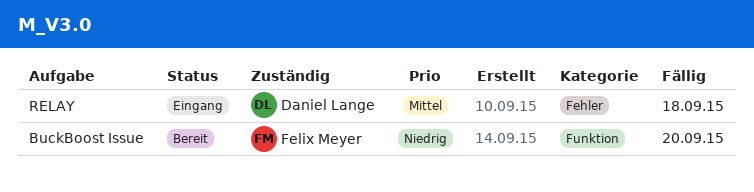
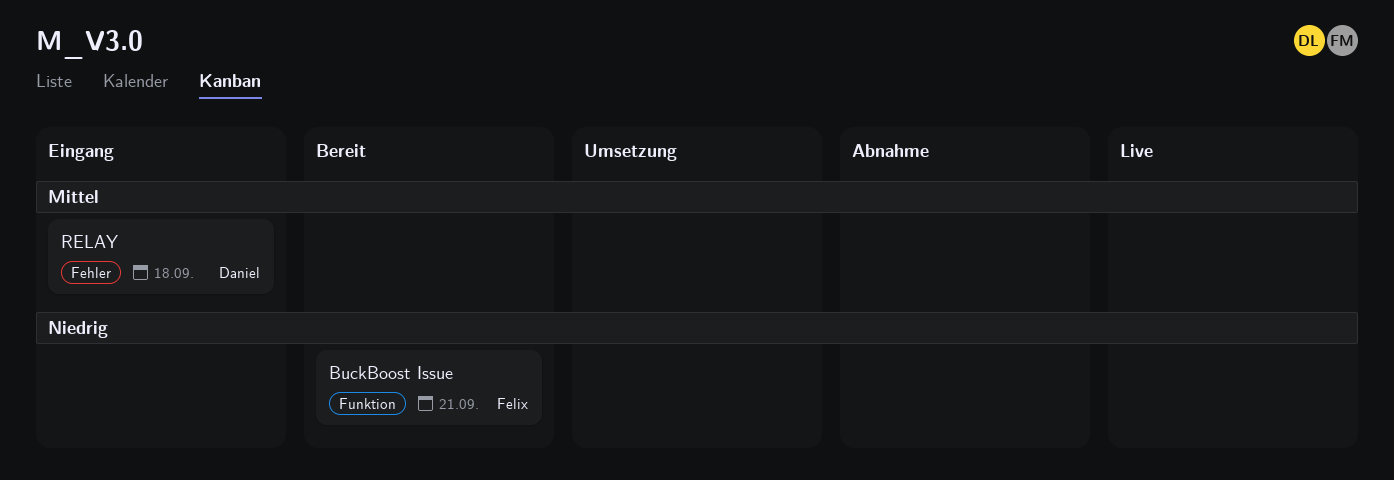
BuckBoost Issue, due: Sep 20 -> Sep 21

